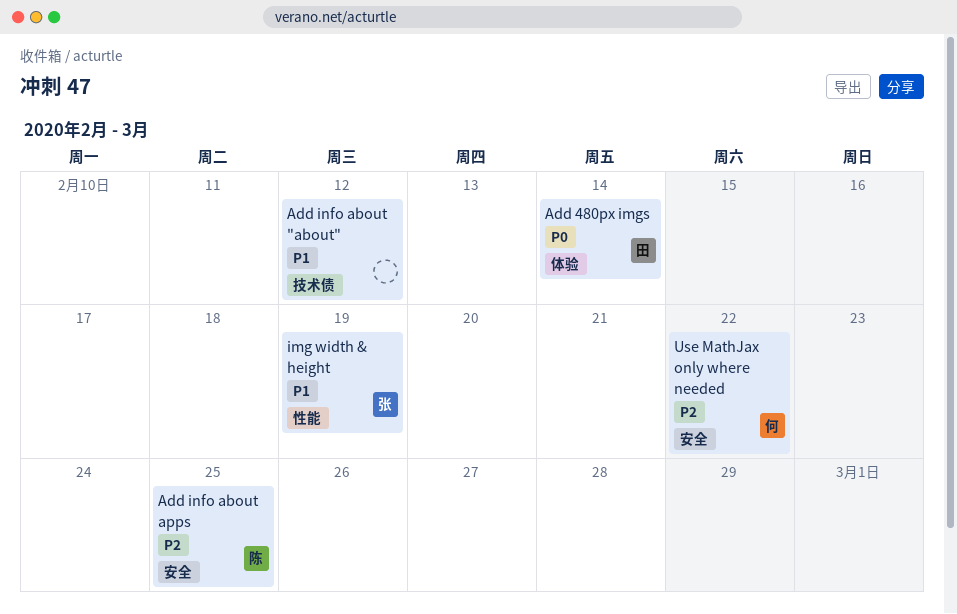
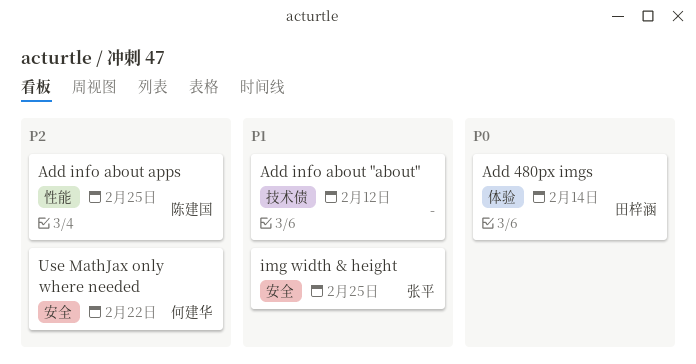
Add info about apps, label: 安全 -> 性能
img width & height, label: 性能 -> 安全
img width & height, due: Feb 19 -> Feb 25

